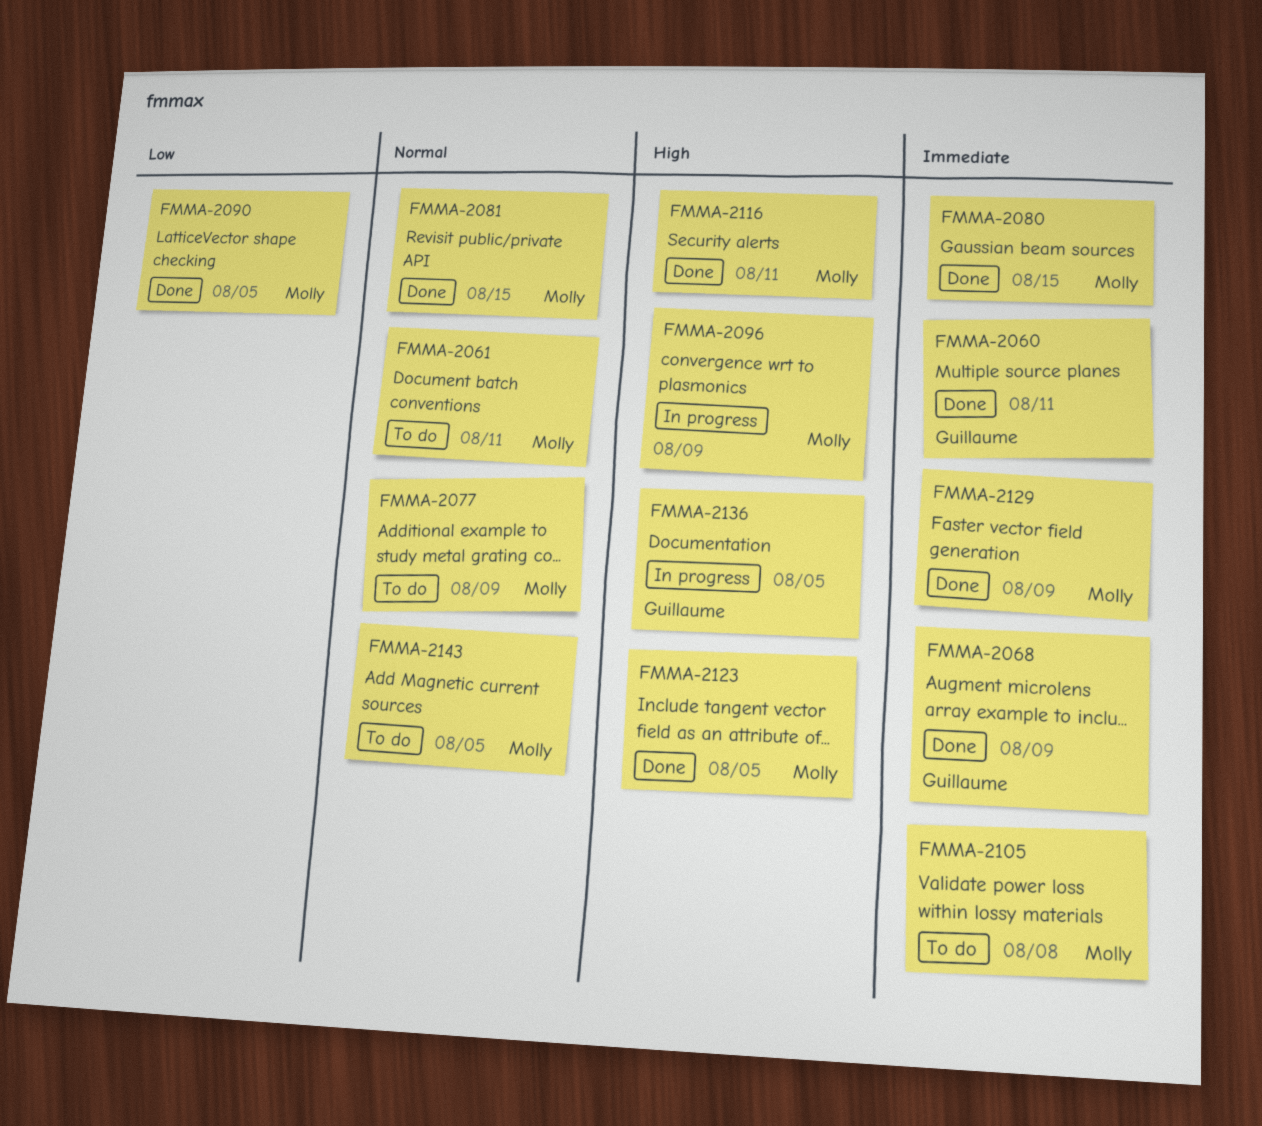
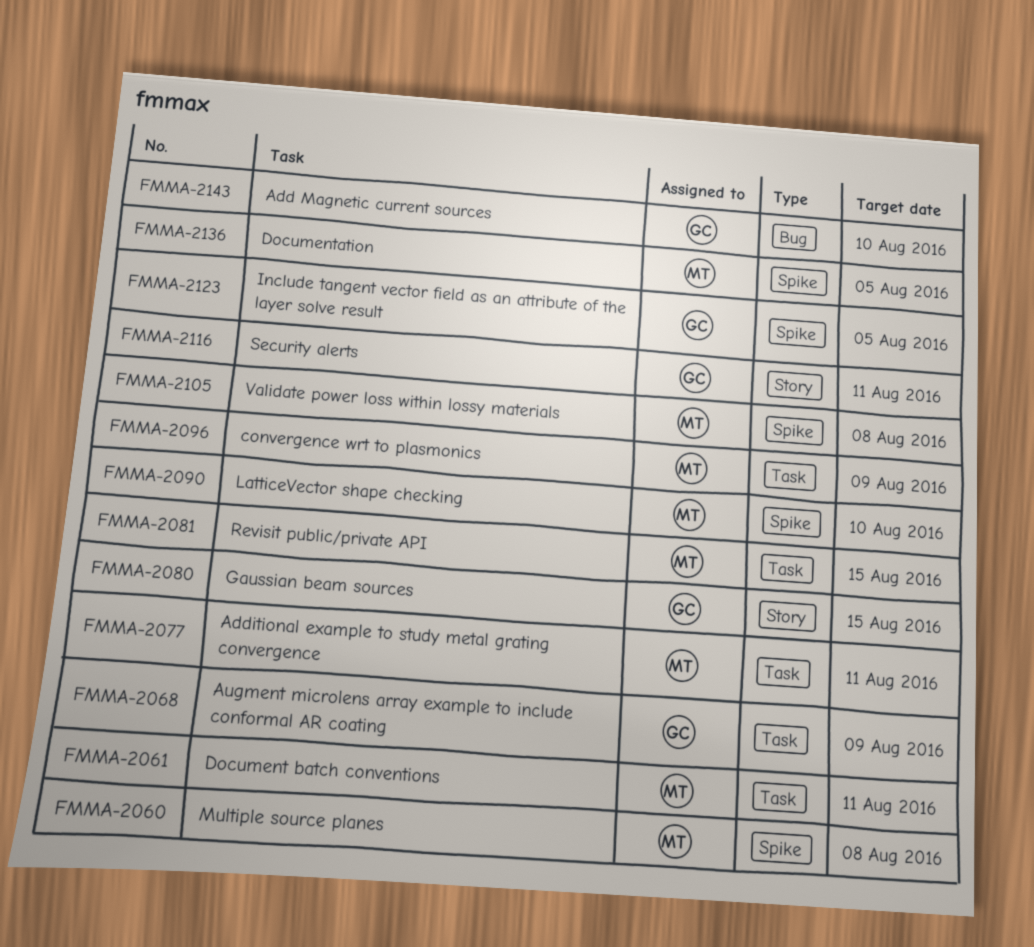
FMMA-2060, owner: Guillaume -> Molly
FMMA-2060, due: Aug 11 -> Aug 8
FMMA-2077, due: Aug 9 -> Aug 11
FMMA-2080, owner: Molly -> Guillaume
FMMA-2090, due: Aug 5 -> Aug 10
FMMA-2116, owner: Molly -> Guillaume
FMMA-2123, owner: Molly -> Guillaume
FMMA-2129: present -> none
FMMA-2136, owner: Guillaume -> Molly
FMMA-2143, owner: Molly -> Guillaume
FMMA-2143, due: Aug 5 -> Aug 10

